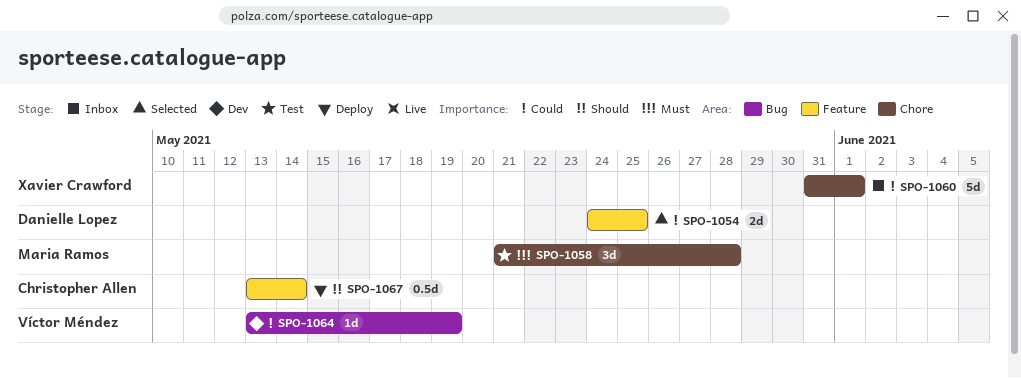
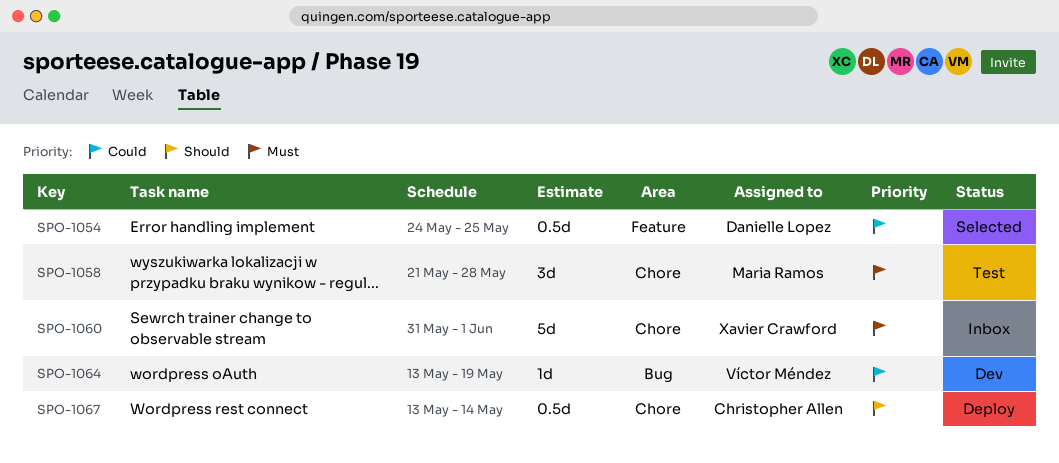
SPO-1054, estimate: 2d -> 0.5d
SPO-1060, priority: Could -> Must
SPO-1067, label: Feature -> Chore

